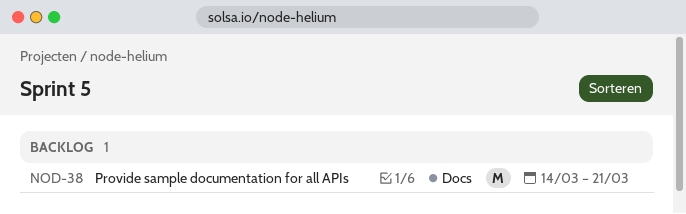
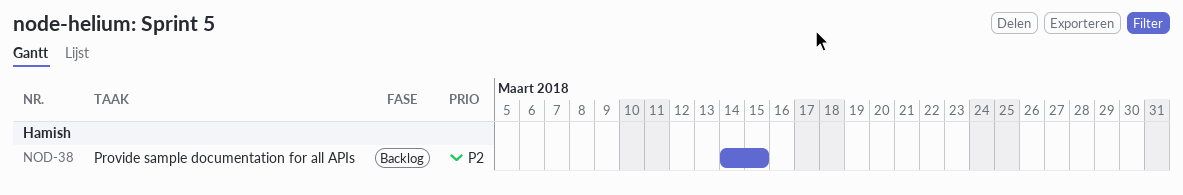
NOD-38, due: Mar 21 -> Mar 15

